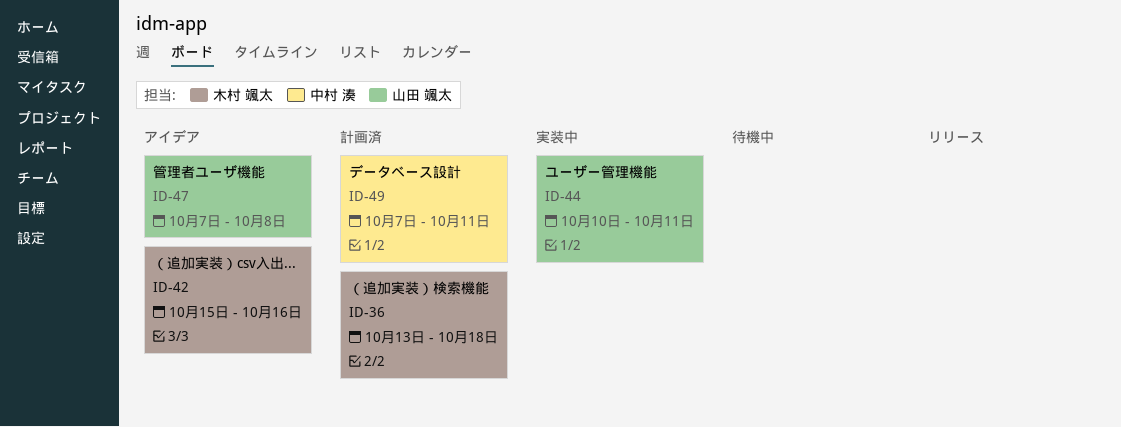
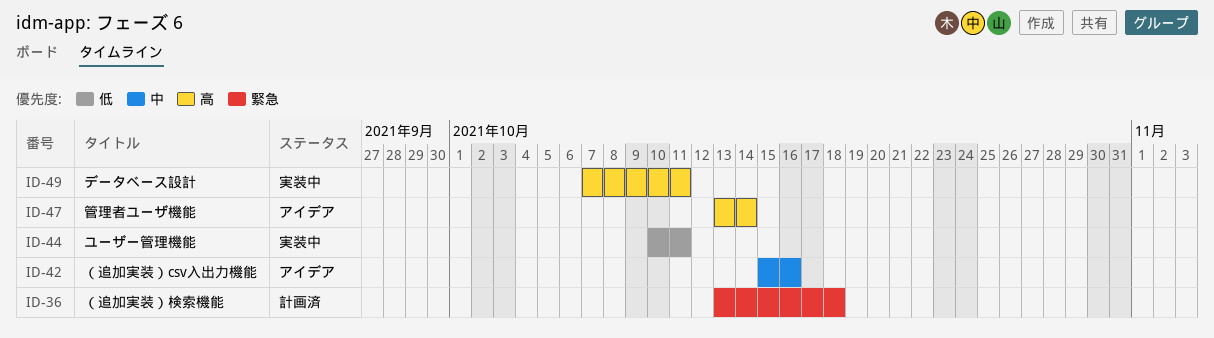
ID-47, start: Oct 7 -> Oct 13
ID-47, due: Oct 8 -> Oct 14
ID-49, status: 計画済 -> 実装中

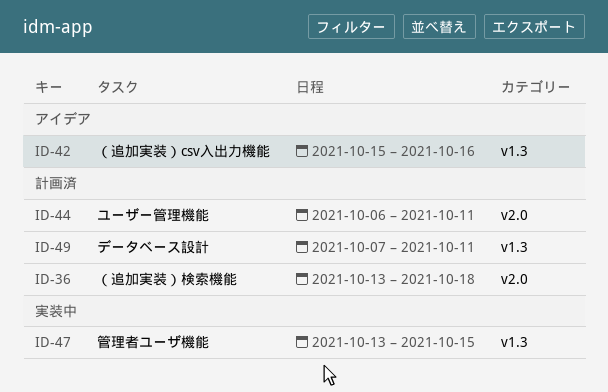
ID-44, status: 実装中 -> 計画済
ID-44, start: Oct 10 -> Oct 6
ID-47, status: アイデア -> 実装中
ID-47, due: Oct 14 -> Oct 15
ID-49, status: 実装中 -> 計画済

